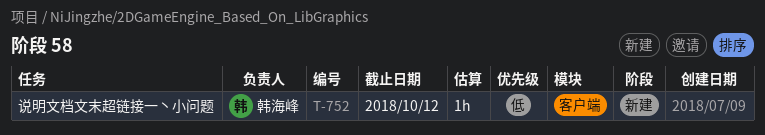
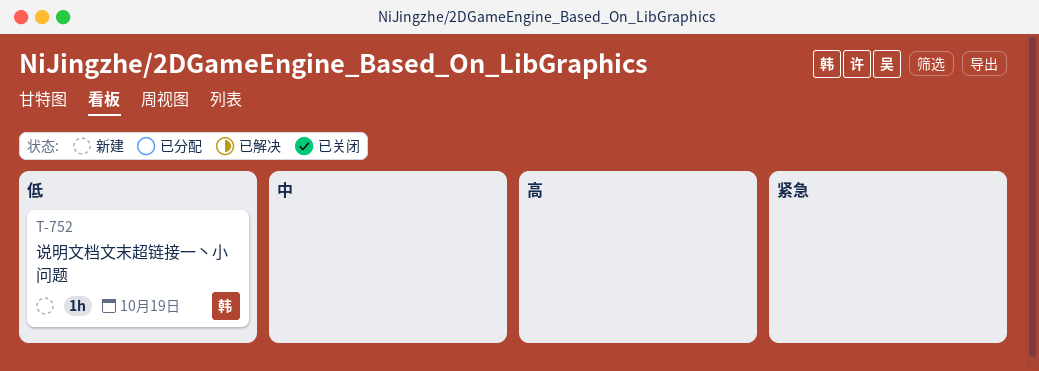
T-752, due: Oct 12 -> Oct 19

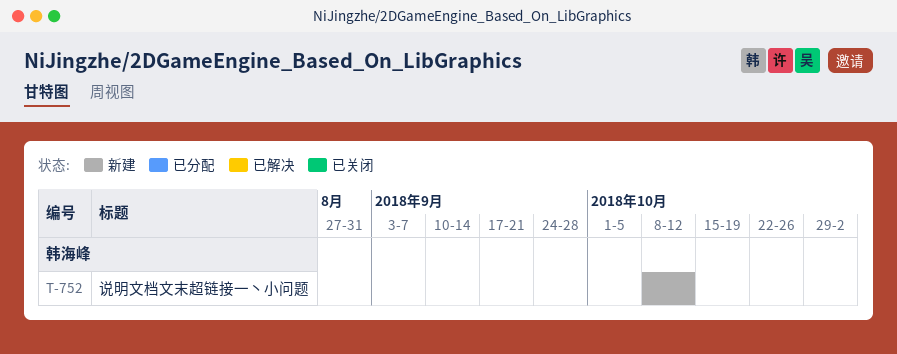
T-752, due: Oct 19 -> Oct 12

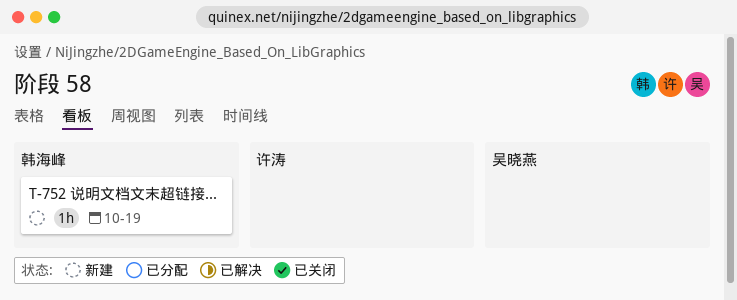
T-752, due: Oct 12 -> Oct 19

